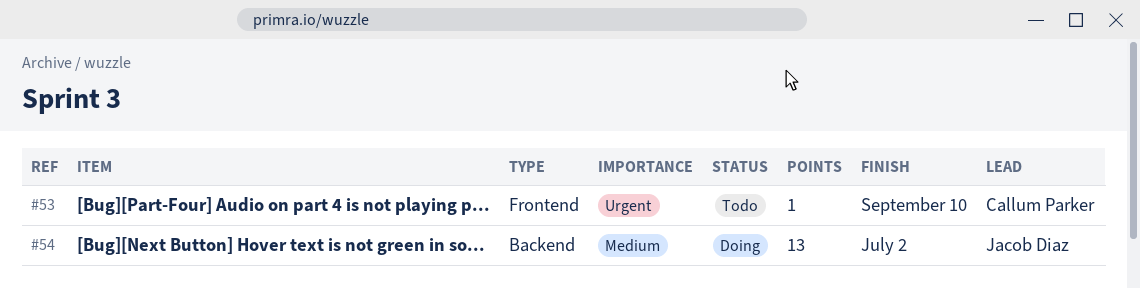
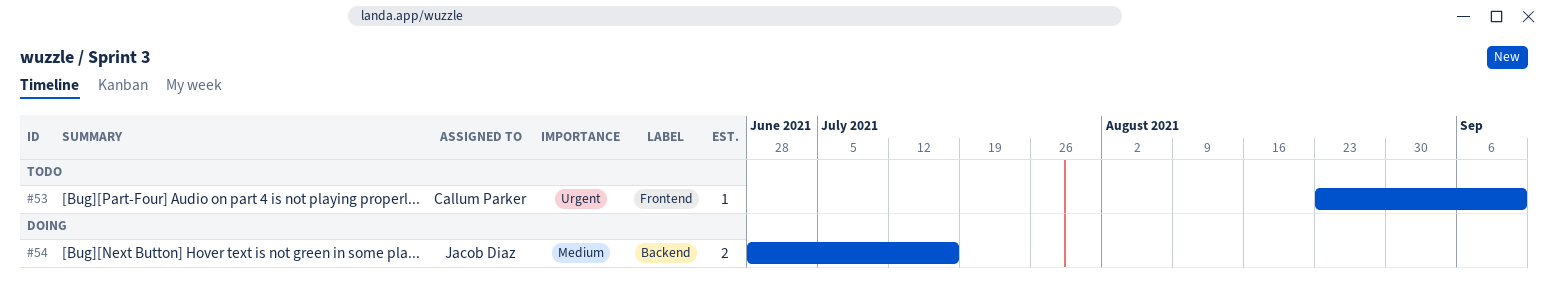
#54, estimate: 13 -> 2
#54, due: Jul 2 -> Jul 16

